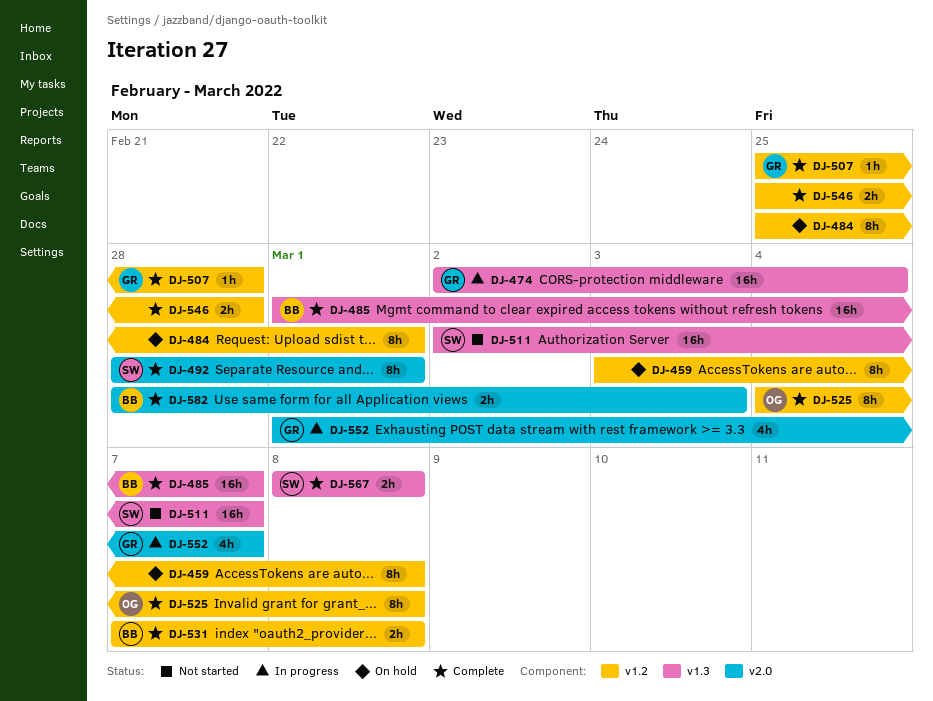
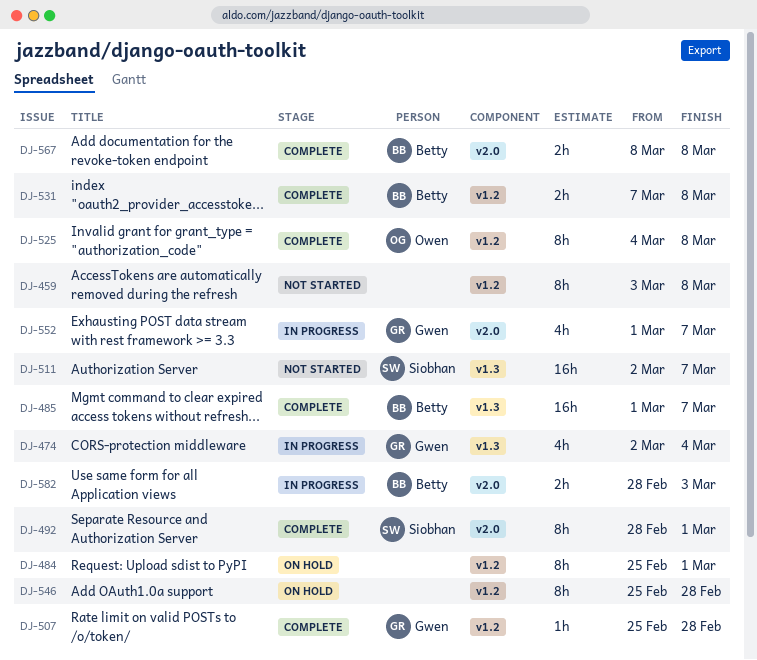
DJ-459, status: On hold -> Not started
DJ-474, estimate: 16h -> 4h
DJ-546, status: Complete -> On hold
DJ-546, estimate: 2h -> 8h
DJ-567, owner: Siobhan -> Betty
DJ-567, label: v1.3 -> v2.0
DJ-582, status: Complete -> In progress

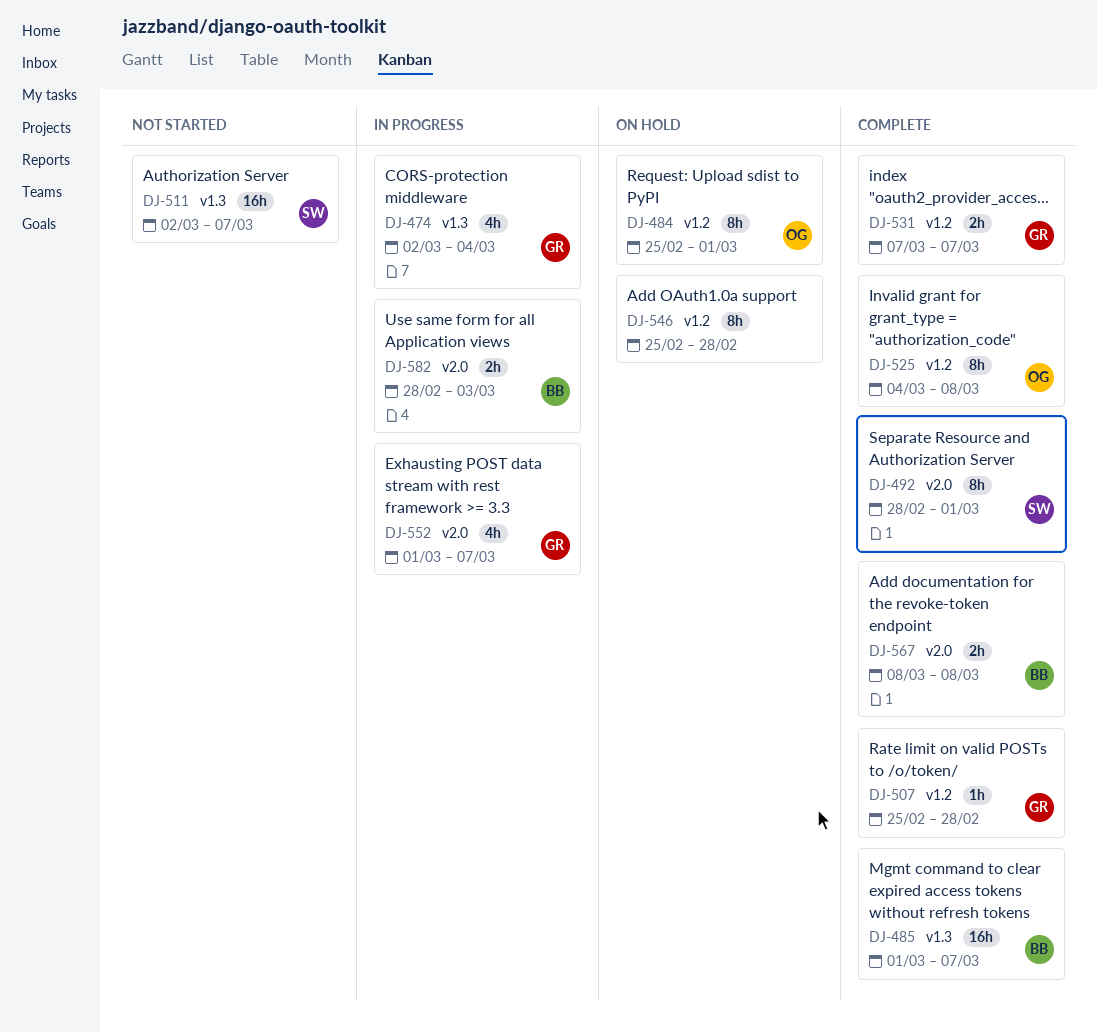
DJ-459: present -> none
DJ-484, owner: none -> Owen
DJ-531, owner: Betty -> Gwen
DJ-531, due: Mar 8 -> Mar 7

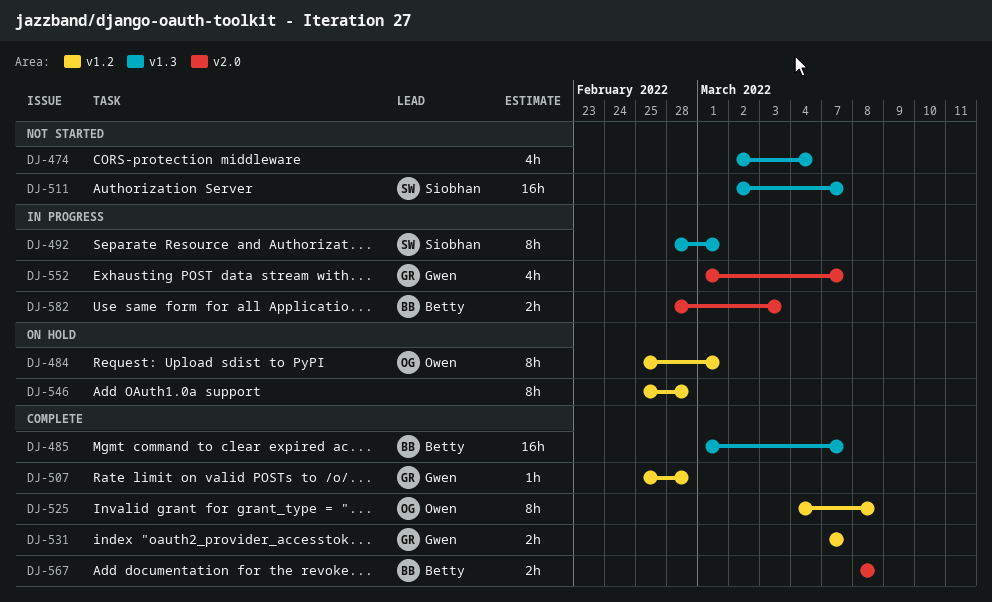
DJ-474, status: In progress -> Not started
DJ-474, owner: Gwen -> none
DJ-492, status: Complete -> In progress
DJ-492, label: v2.0 -> v1.3

